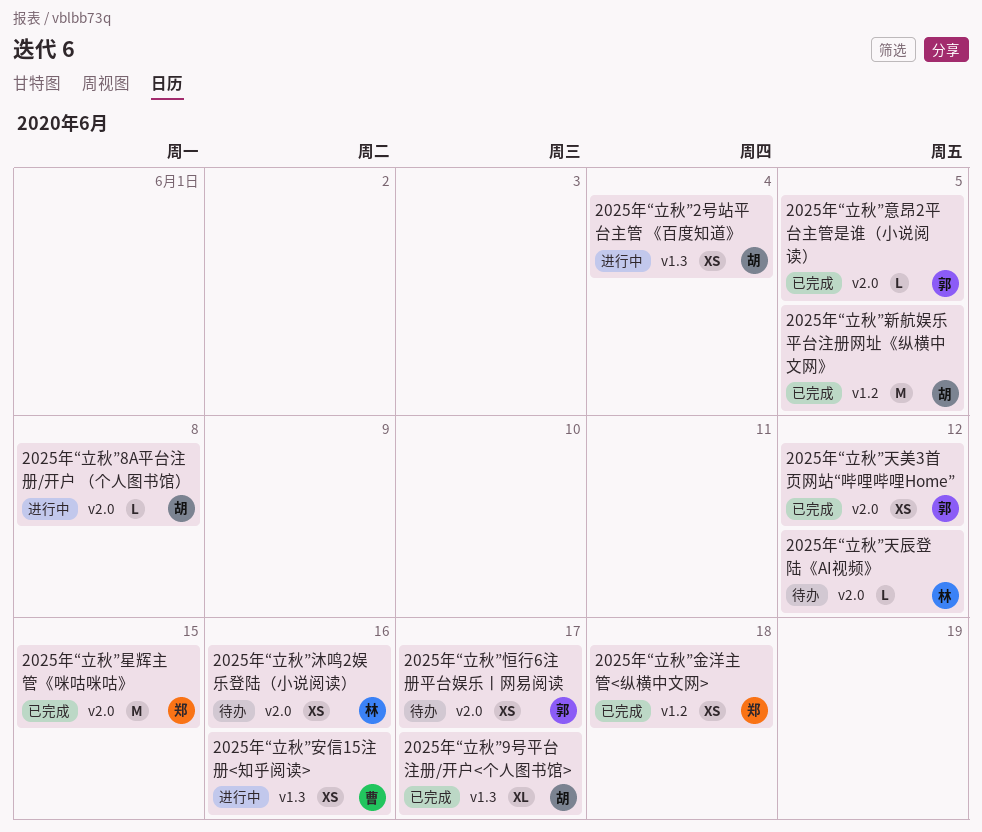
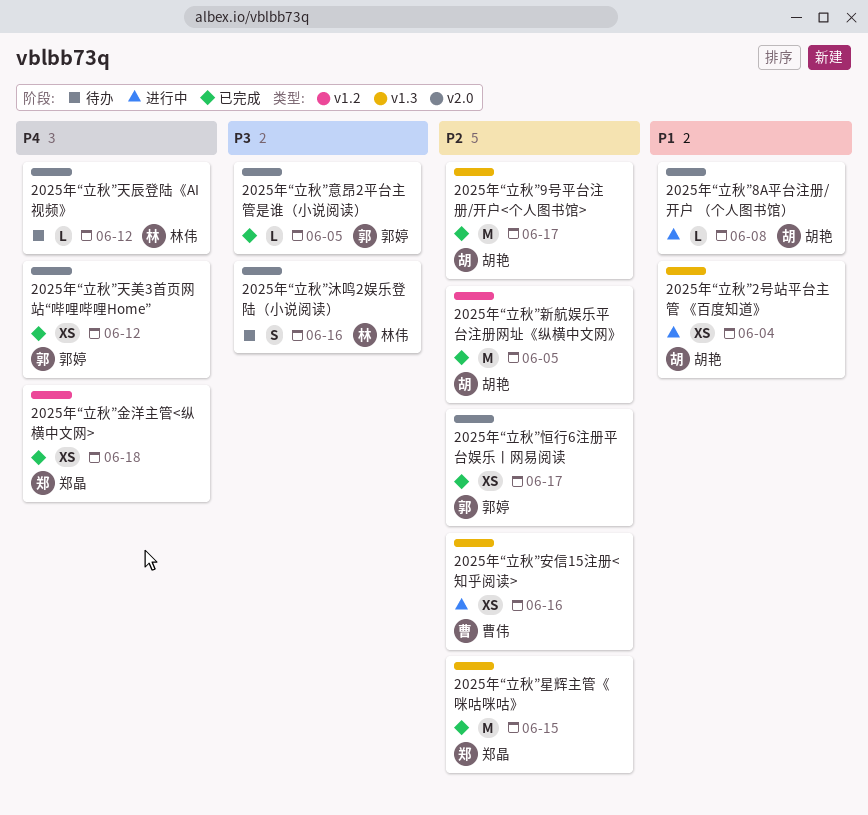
2025年“立秋”9号平台注册/开户<个人图书馆>, estimate: XL -> M
2025年“立秋”恒行6注册平台娱乐丨网易阅读, status: 待办 -> 已完成
2025年“立秋”星辉主管《咪咕咪咕》, label: v2.0 -> v1.3
2025年“立秋”沐鸣2娱乐登陆（小说阅读）, estimate: XS -> S

